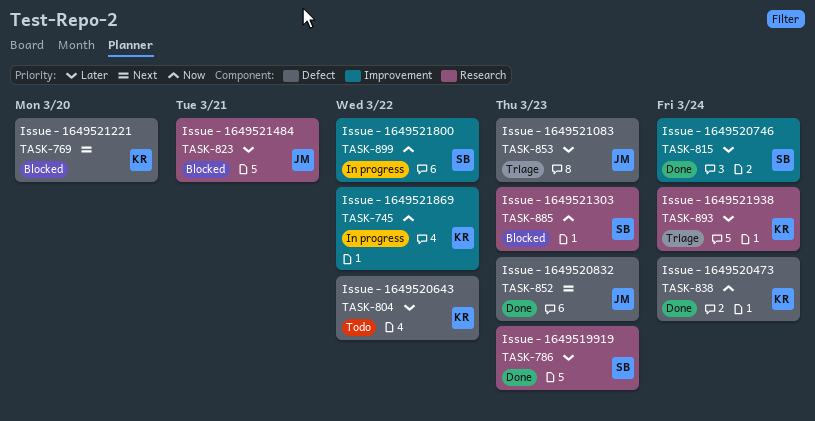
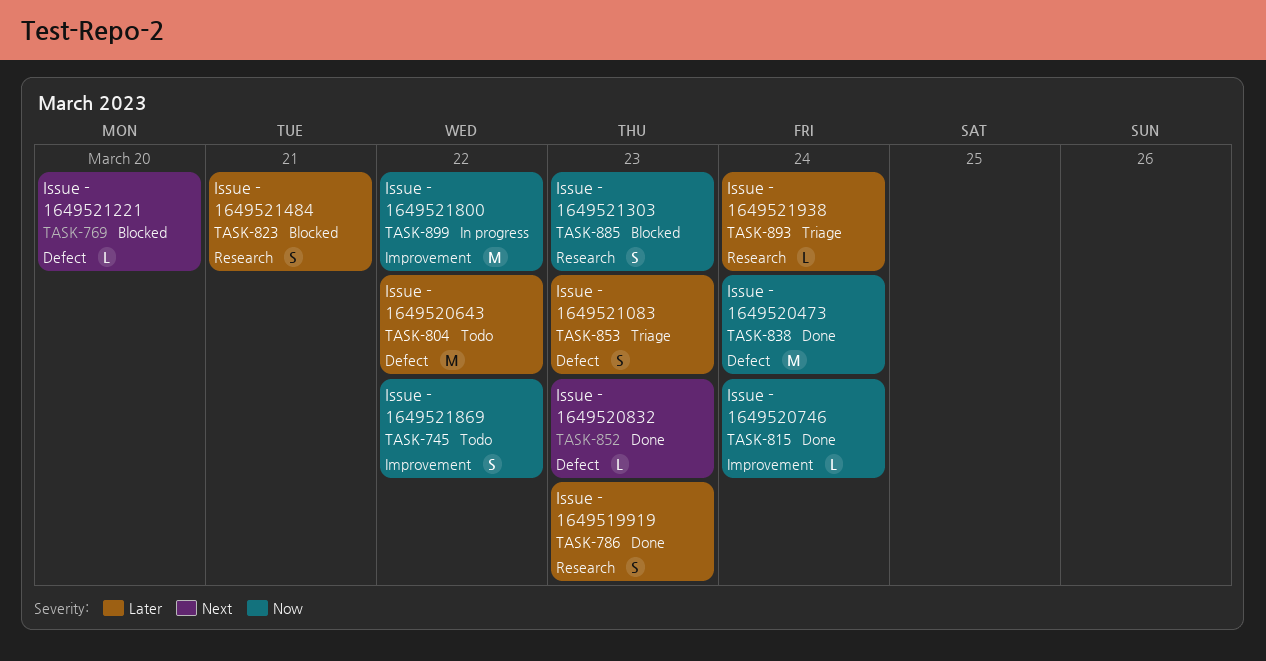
TASK-745, status: In progress -> Todo
TASK-815, priority: Later -> Now

